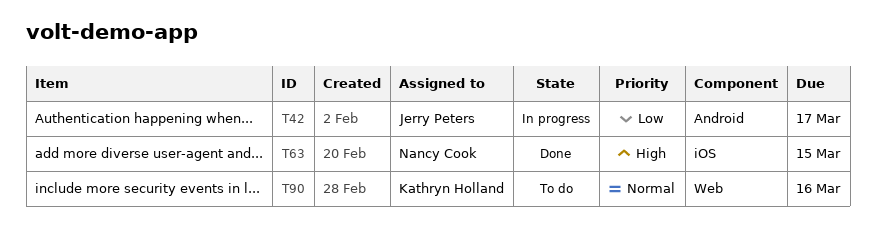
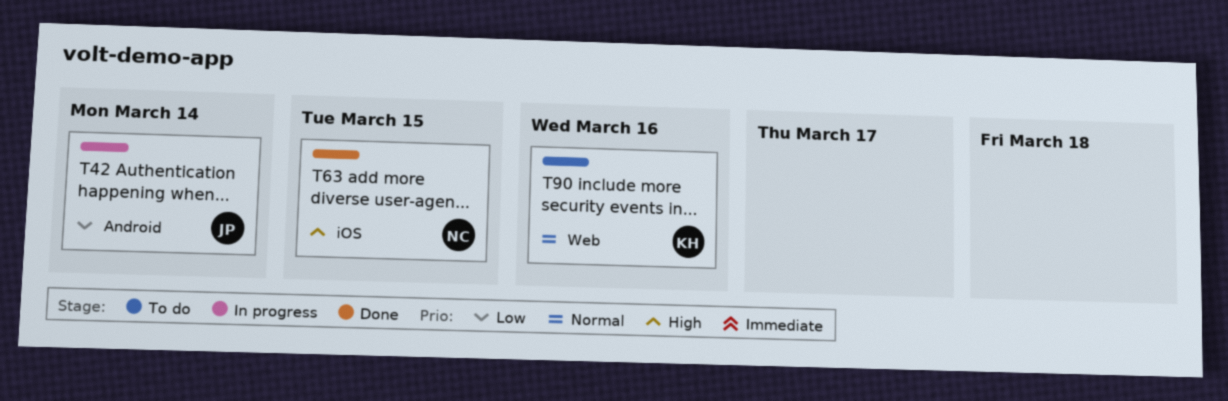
T42, due: Mar 17 -> Mar 14

